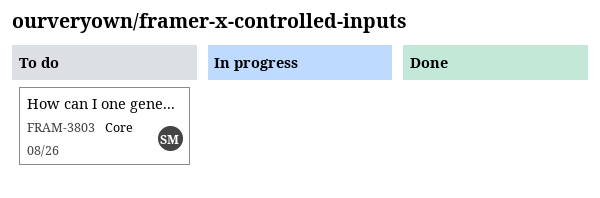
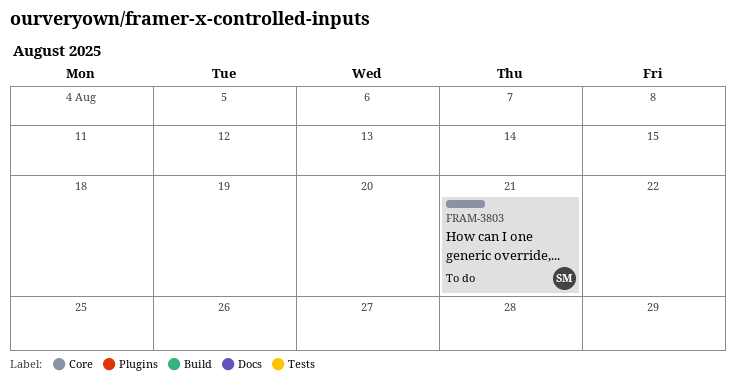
FRAM-3803, due: Aug 26 -> Aug 21

